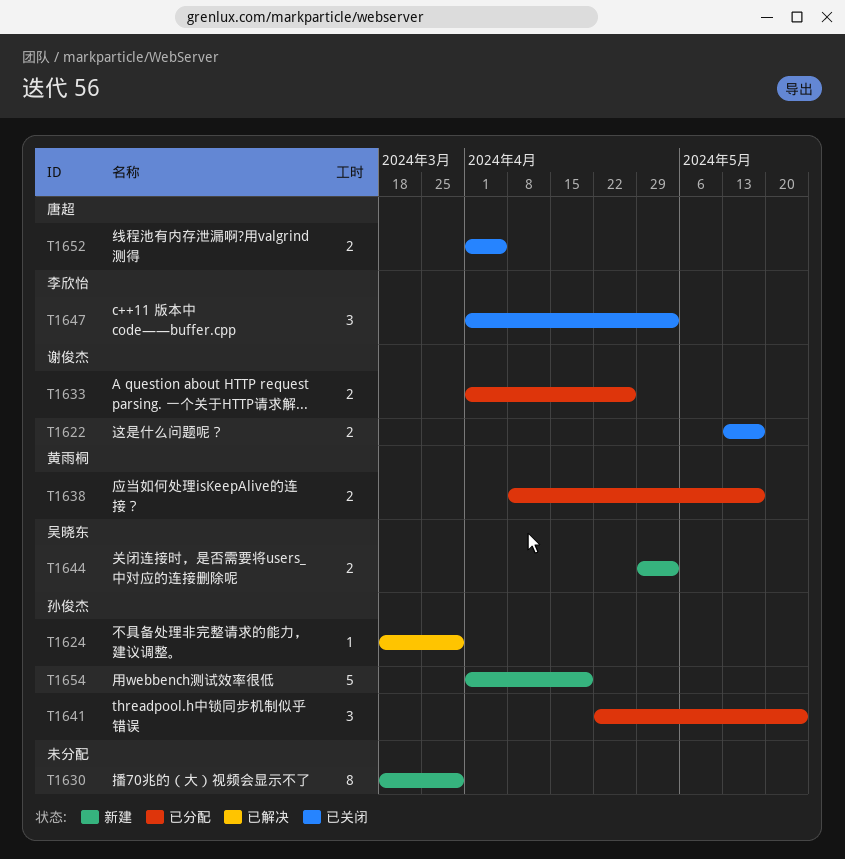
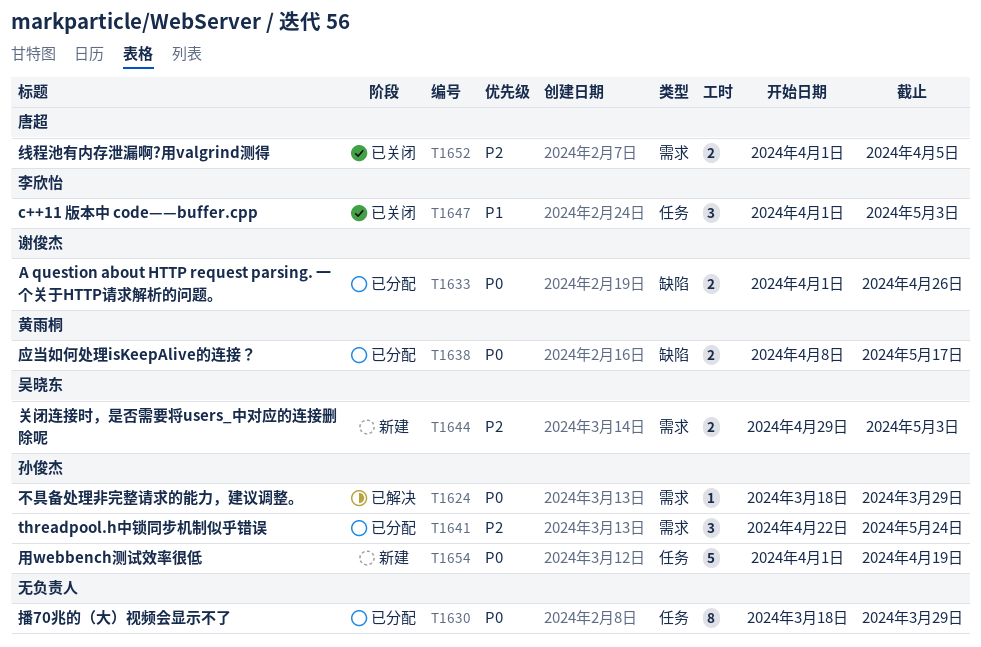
T1622: present -> none
T1630, status: 新建 -> 已分配

